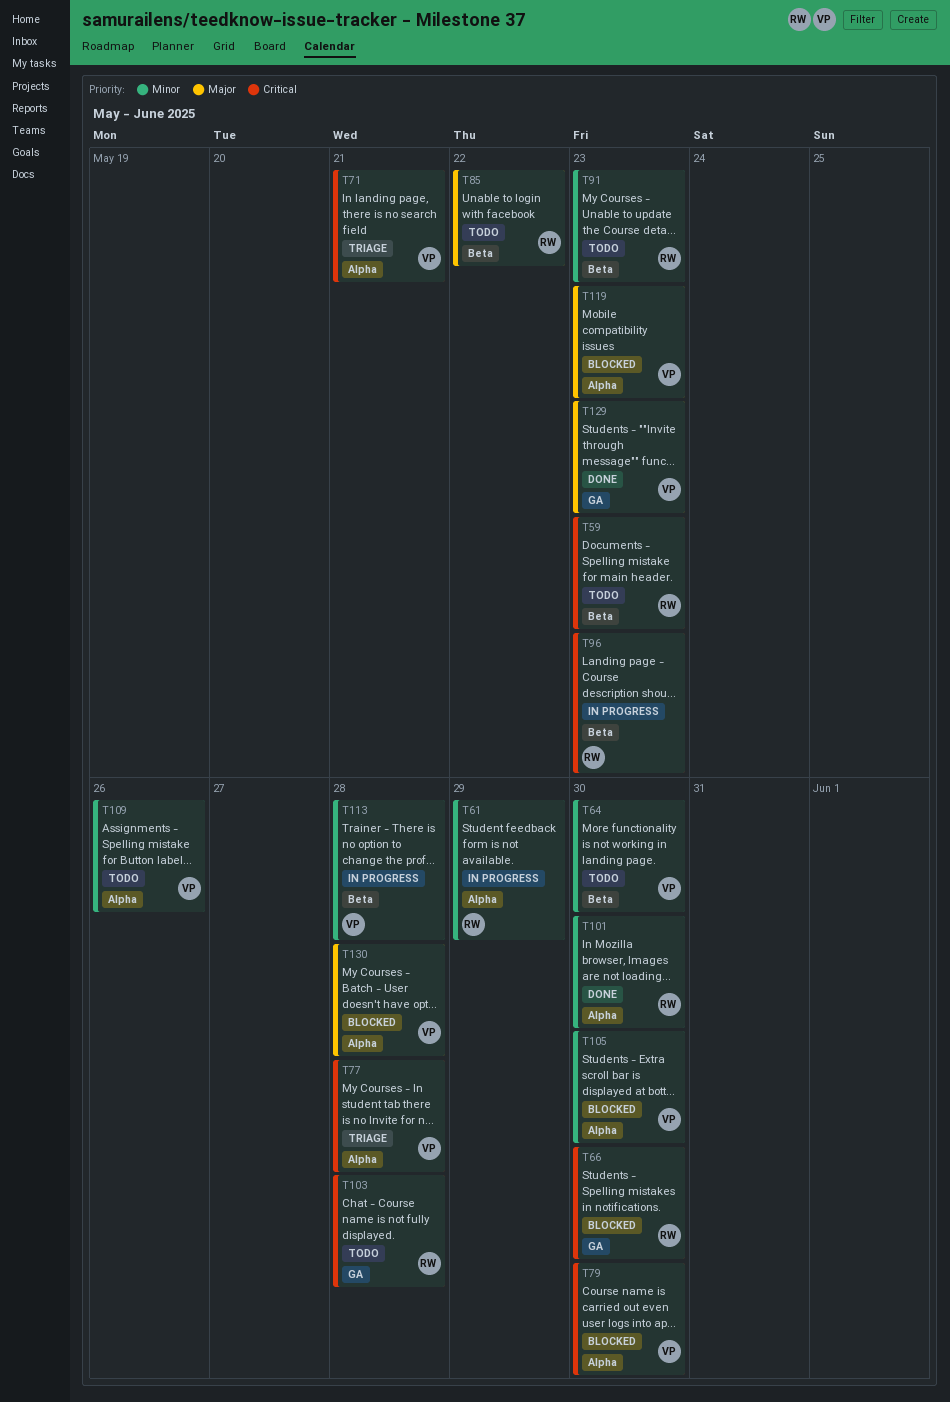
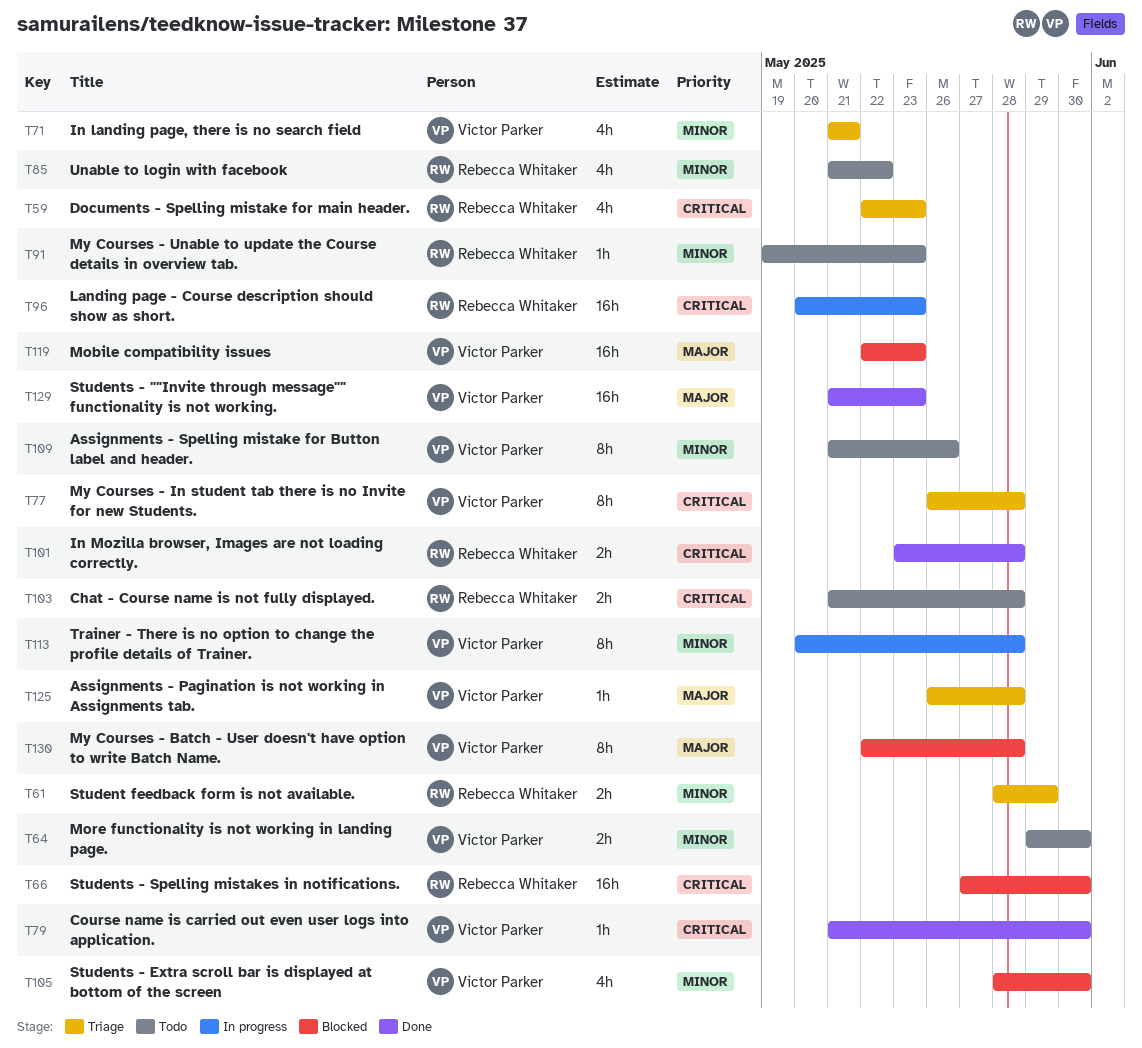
T59, status: Todo -> Triage
T61, status: In progress -> Triage
T71, priority: Critical -> Minor
T79, status: Blocked -> Done
T85, priority: Major -> Minor
T101, priority: Minor -> Critical
T101, due: May 30 -> May 28
T125: none -> present

